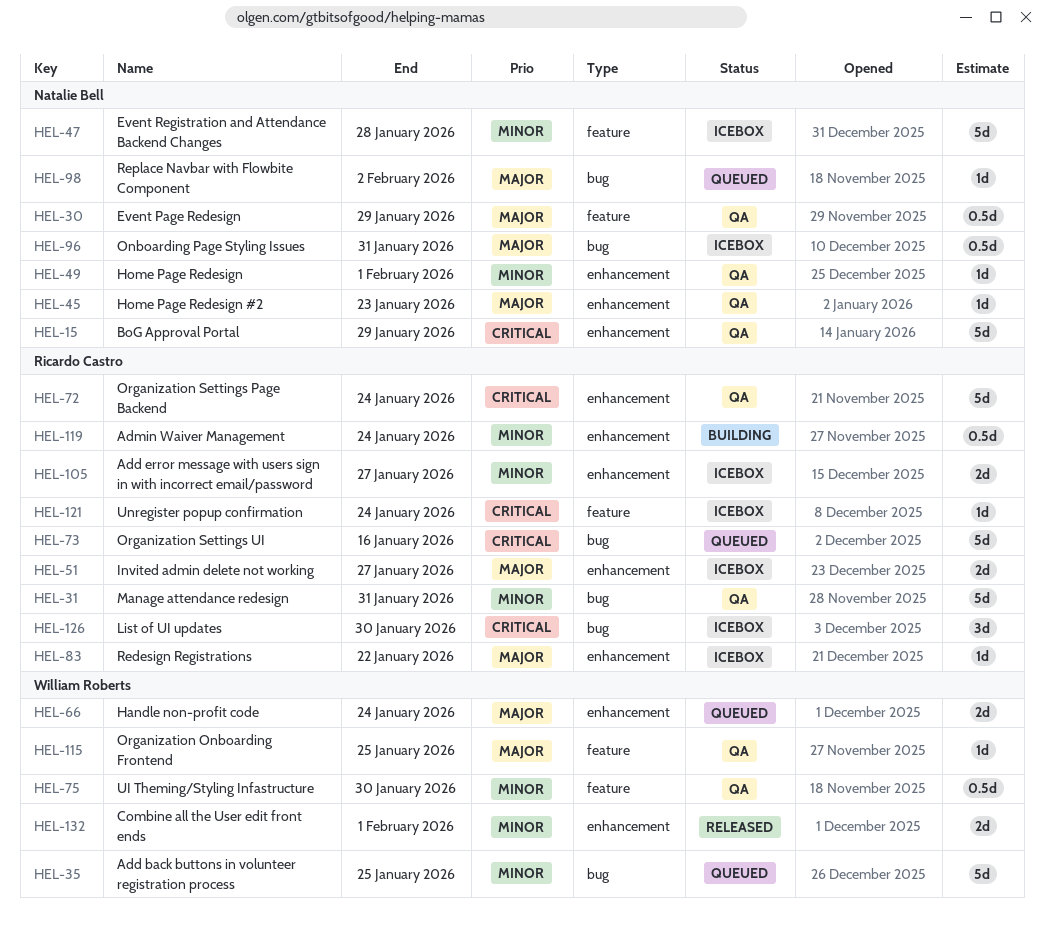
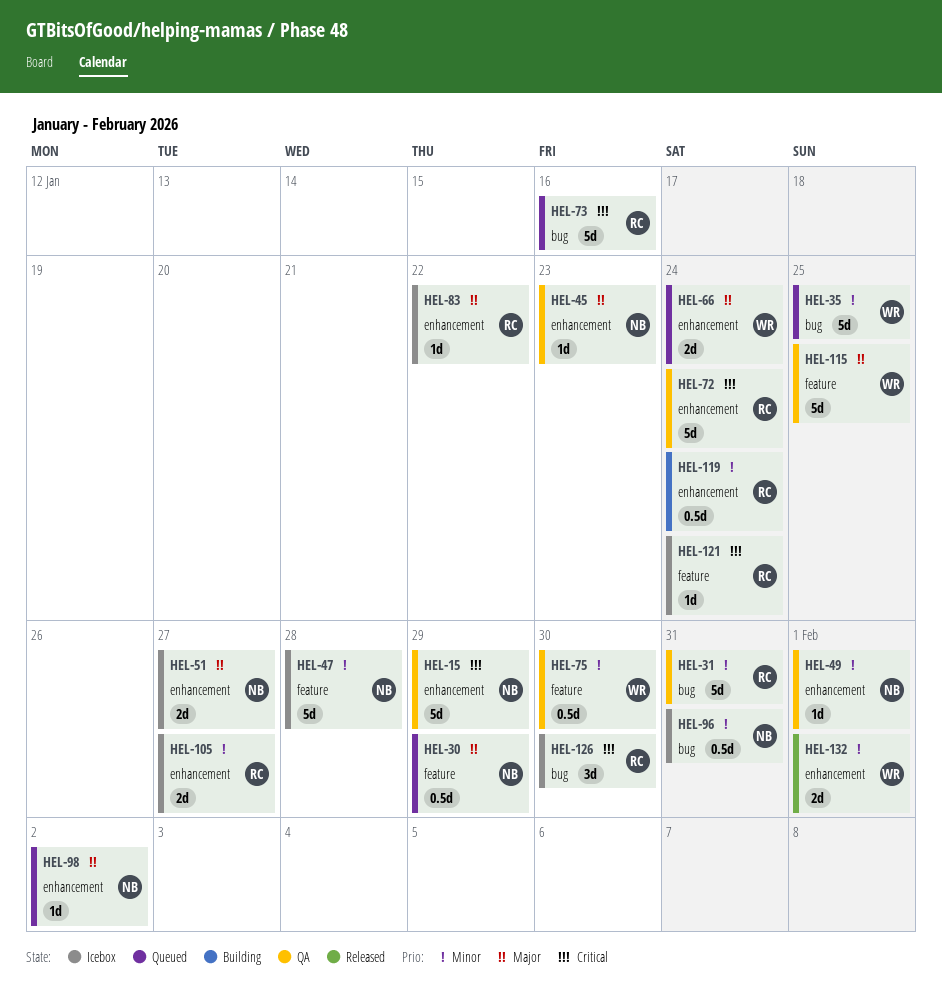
HEL-30, status: QA -> Queued
HEL-51, owner: Ricardo Castro -> Natalie Bell
HEL-96, priority: Major -> Minor
HEL-98, label: bug -> enhancement
HEL-115, estimate: 1d -> 5d

